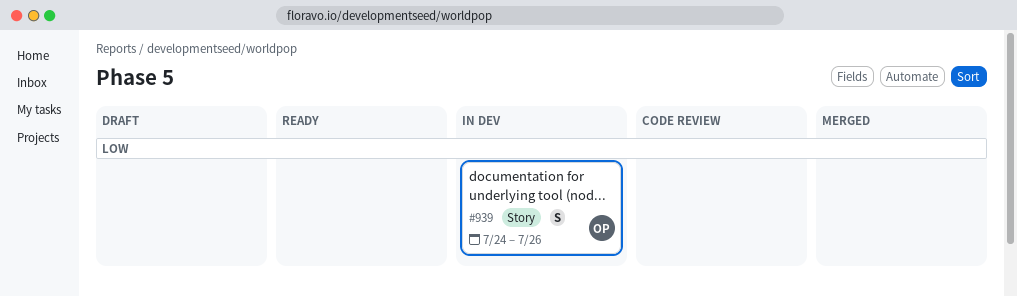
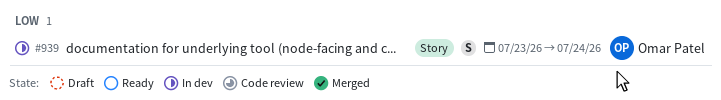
#939, start: Jul 24 -> Jul 23
#939, due: Jul 26 -> Jul 24

